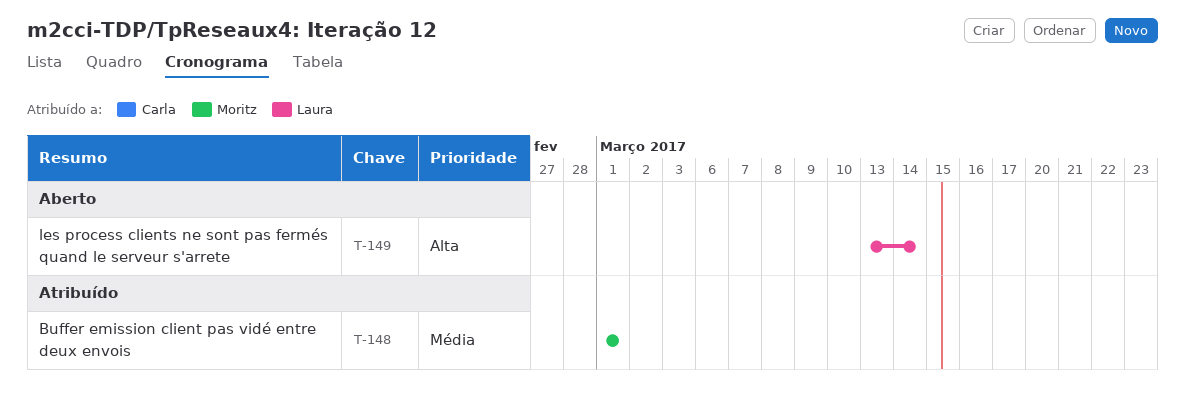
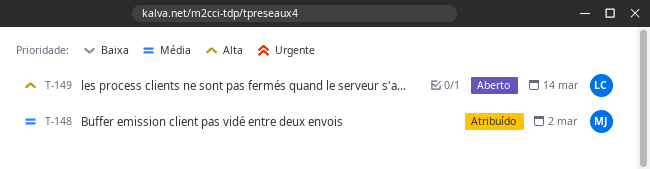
T-148, due: Mar 1 -> Mar 2

